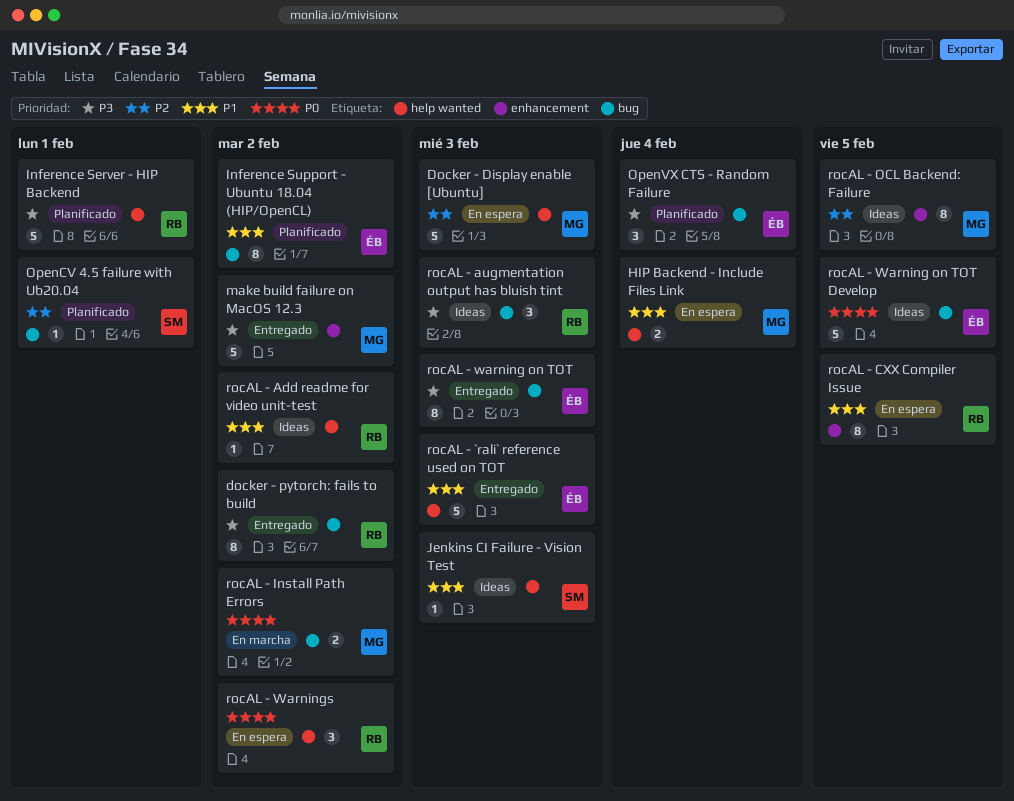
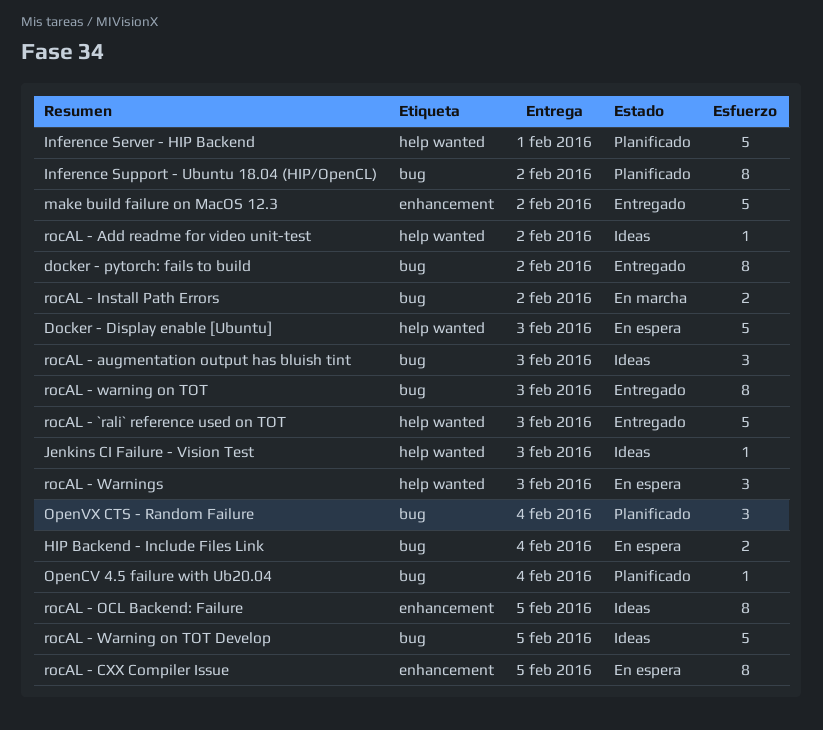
HIP Backend - Include Files Link, label: help wanted -> bug
OpenCV 4.5 failure with Ub20.04, due: Feb 1 -> Feb 4
rocAL - Warnings, due: Feb 2 -> Feb 3

